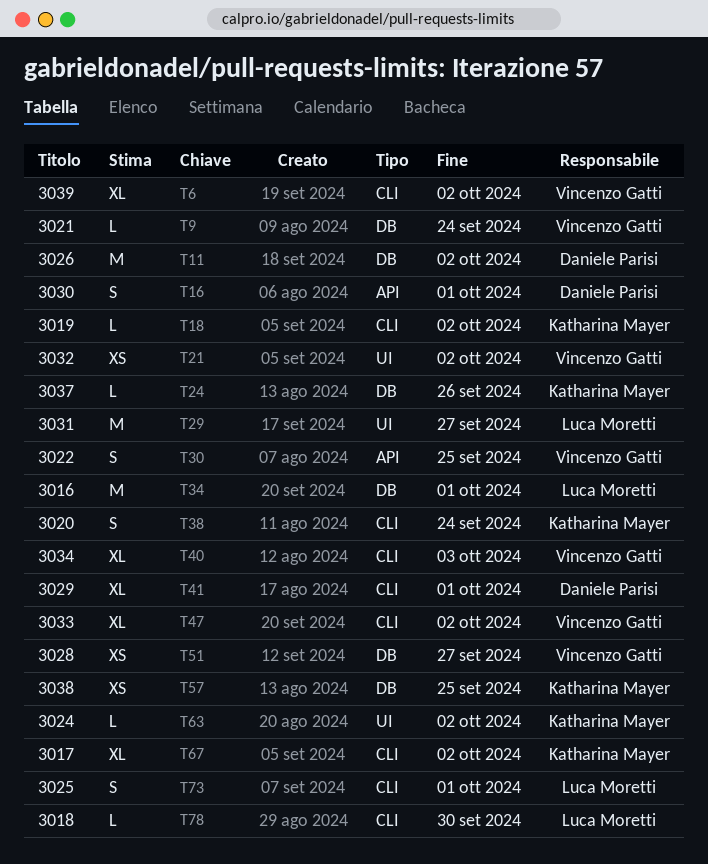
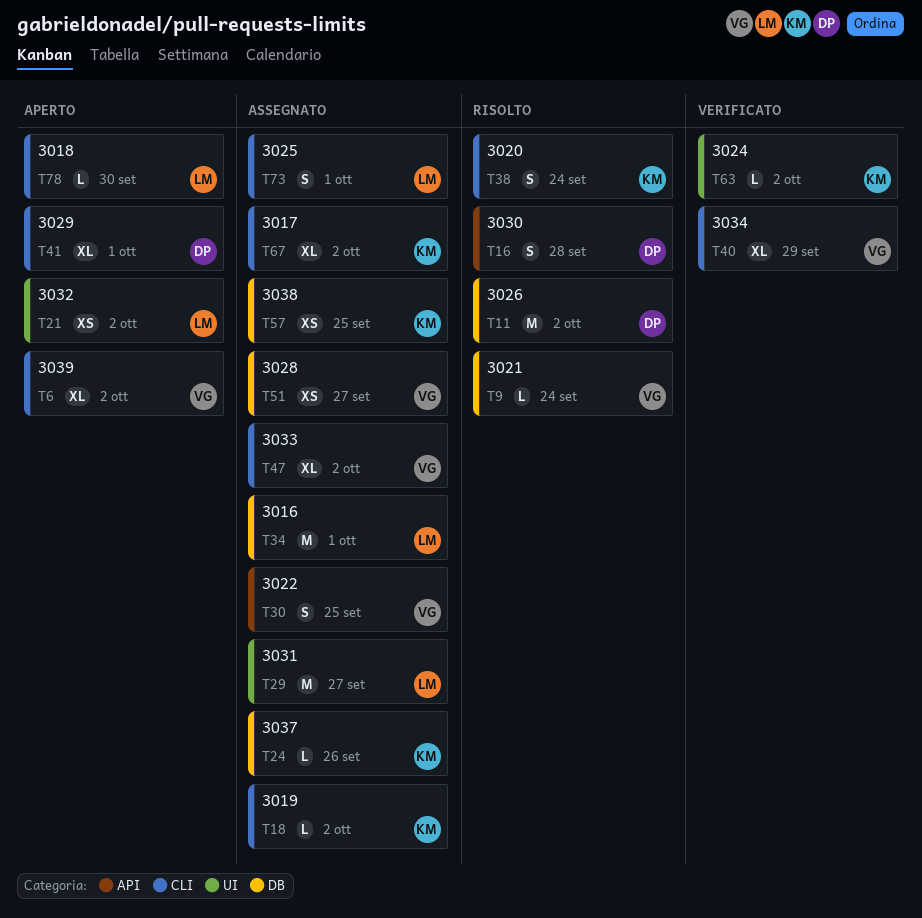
T16, due: Oct 1 -> Sep 28
T21, owner: Vincenzo Gatti -> Luca Moretti
T40, due: Oct 3 -> Sep 29

